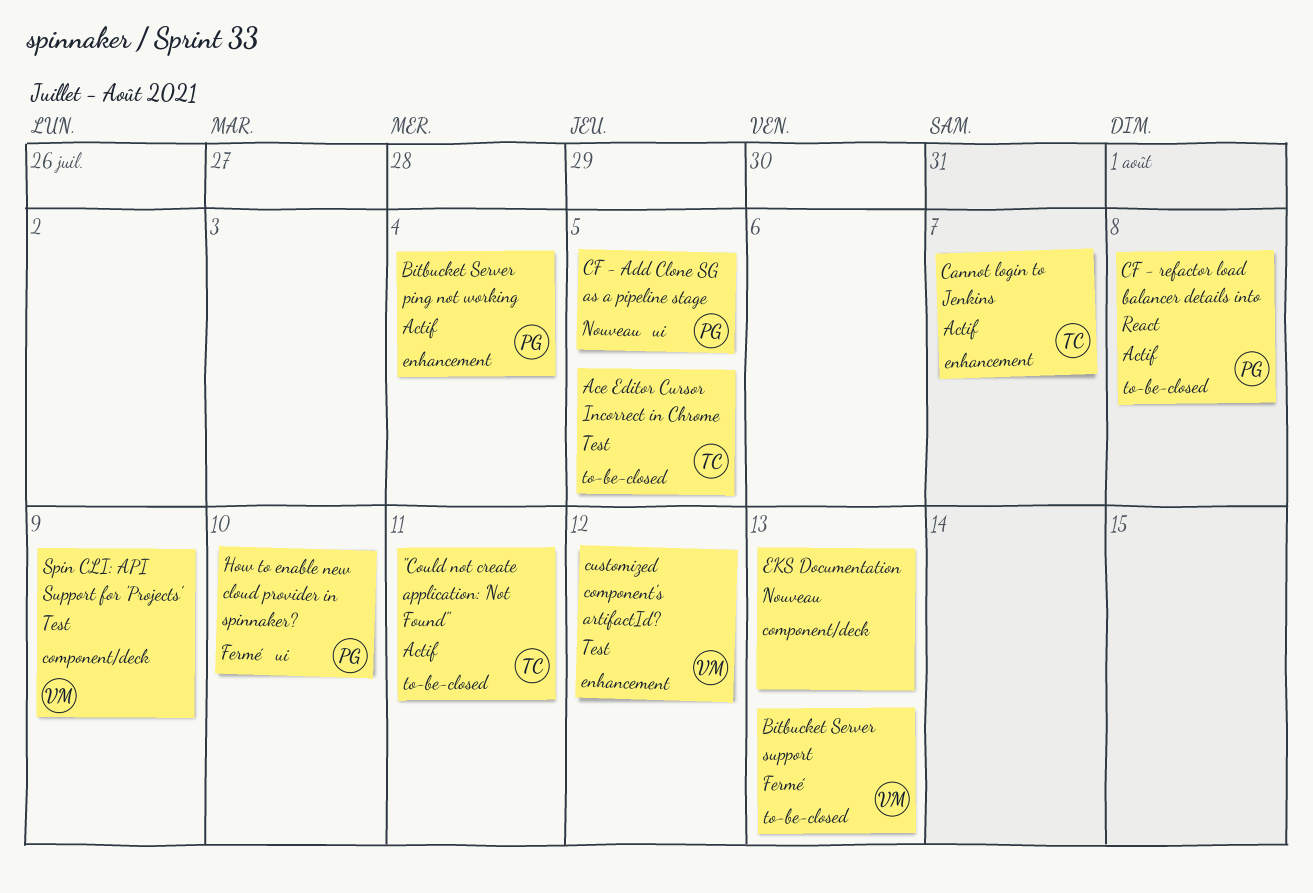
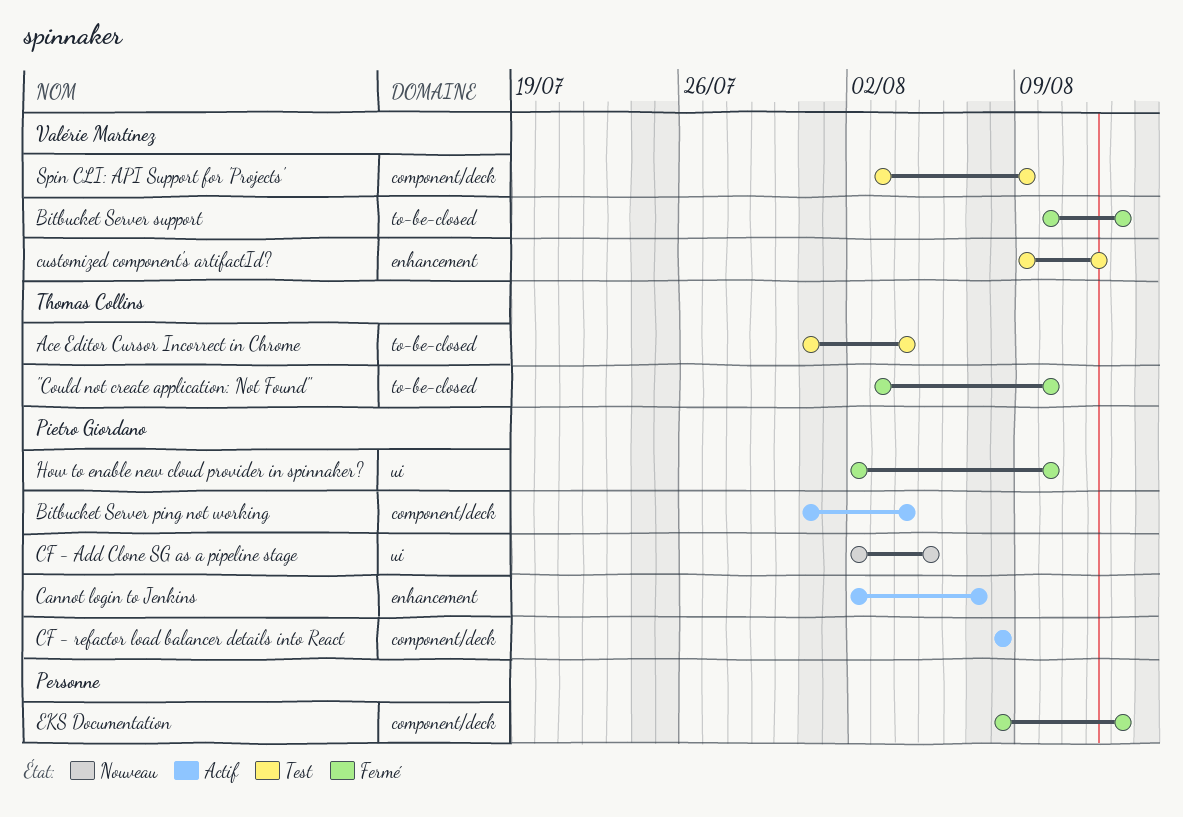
"Could not create application: Not Found", status: Actif -> Fermé
"Could not create application: Not Found", due: Aug 11 -> Aug 10
Ace Editor Cursor Incorrect in Chrome, due: Aug 5 -> Aug 4
Bitbucket Server ping not working, label: enhancement -> component/deck
Cannot login to Jenkins, owner: Thomas Collins -> Pietro Giordano
CF - refactor load balancer details into React, label: to-be-closed -> component/deck
EKS Documentation, status: Nouveau -> Fermé

